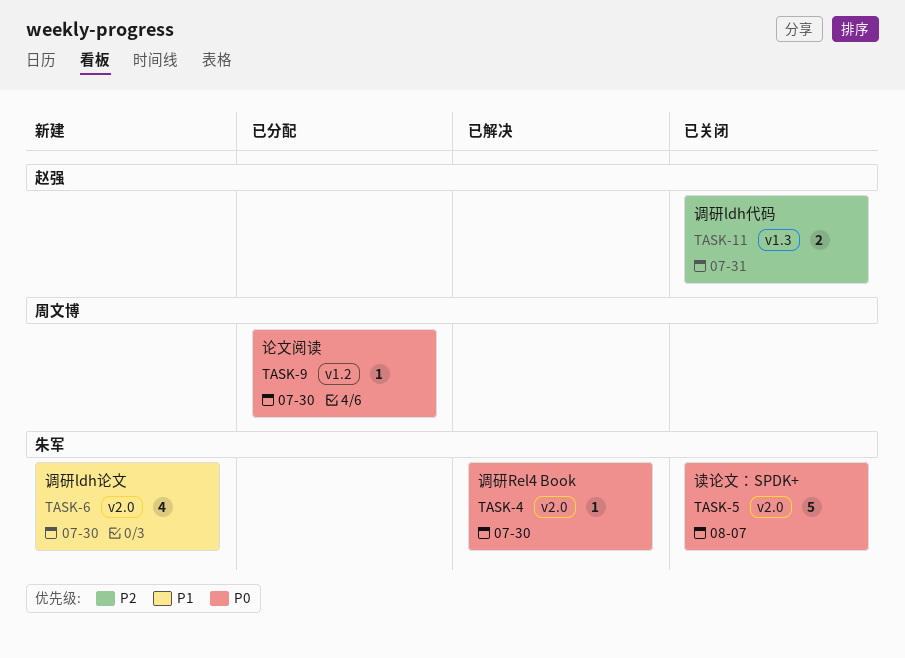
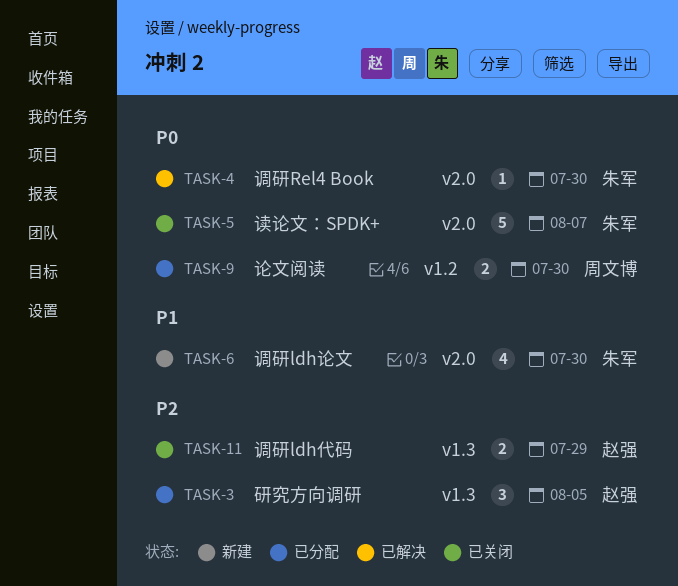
TASK-3: none -> present
TASK-9, estimate: 1 -> 2
TASK-11, due: Jul 31 -> Jul 29

